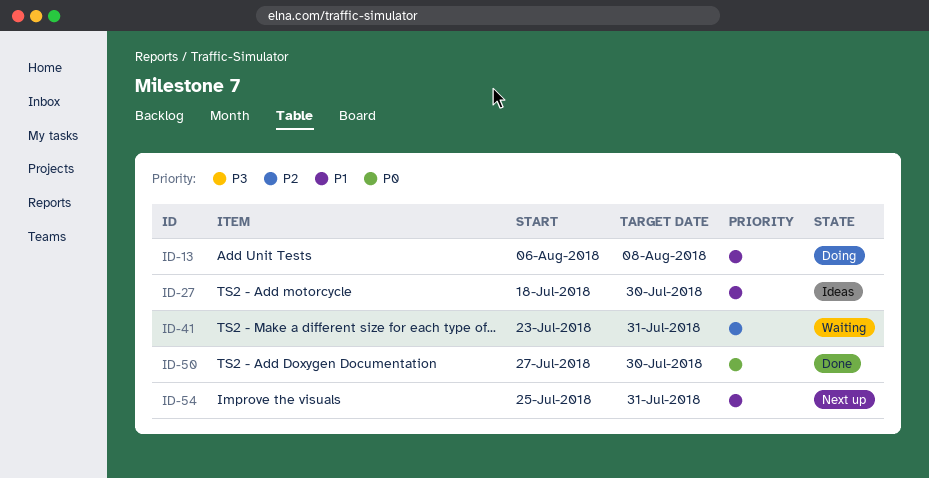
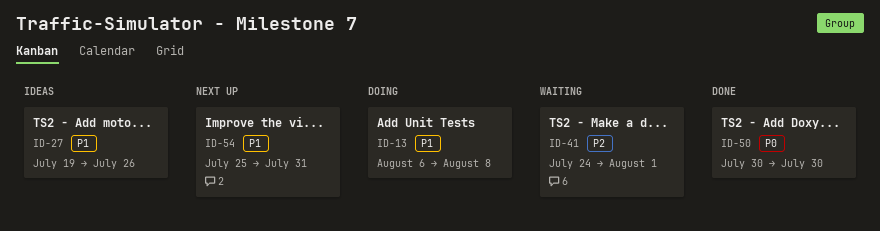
ID-27, start: Jul 18 -> Jul 19
ID-27, due: Jul 30 -> Jul 26
ID-41, start: Jul 23 -> Jul 24
ID-41, due: Jul 31 -> Aug 1
ID-50, start: Jul 27 -> Jul 30

